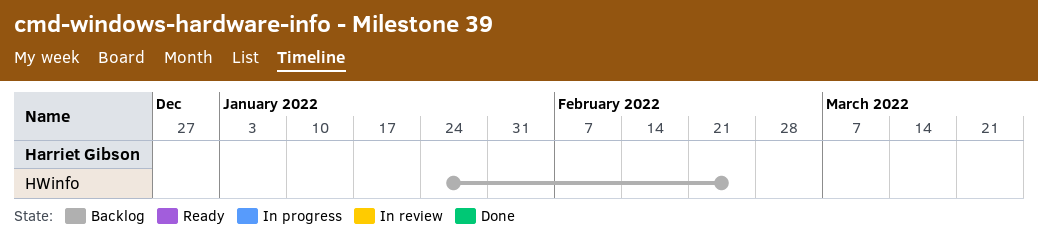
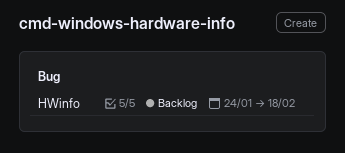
HWinfo, due: Feb 25 -> Feb 18

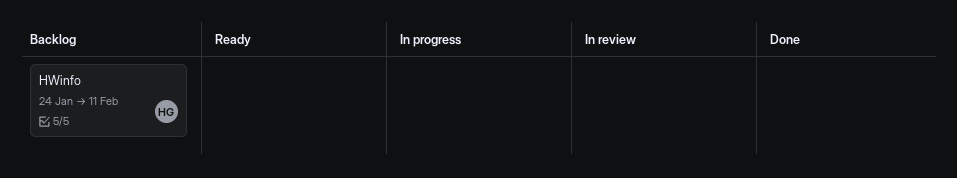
HWinfo, due: Feb 18 -> Feb 11

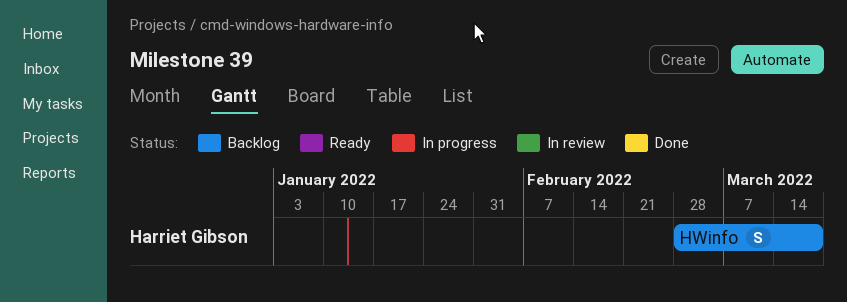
HWinfo, start: Jan 24 -> Feb 28
HWinfo, due: Feb 11 -> Mar 18

